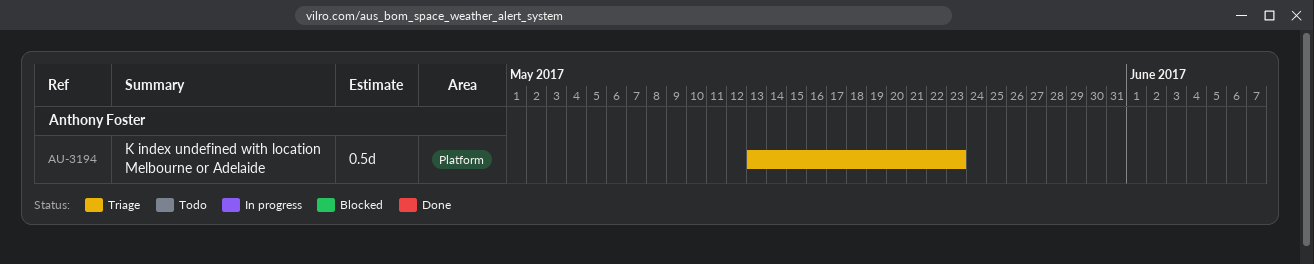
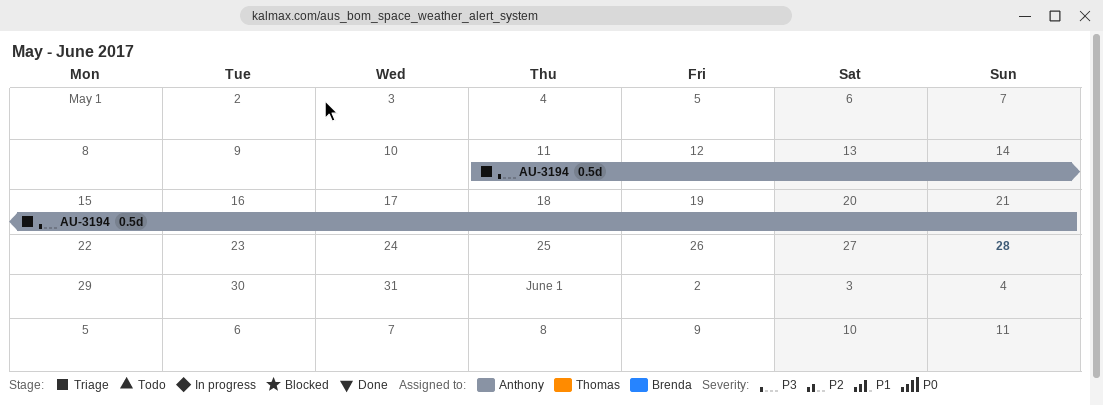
AU-3194, start: May 13 -> May 11
AU-3194, due: May 23 -> May 21

